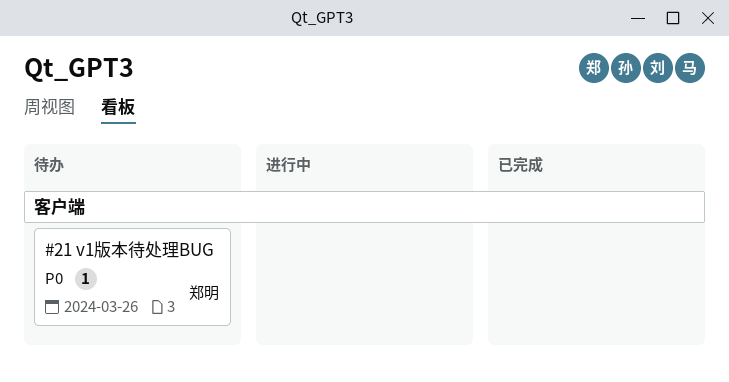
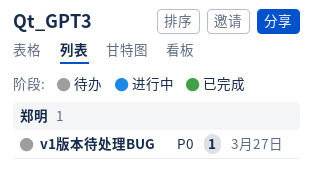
v1版本待处理BUG, due: Mar 26 -> Mar 27

